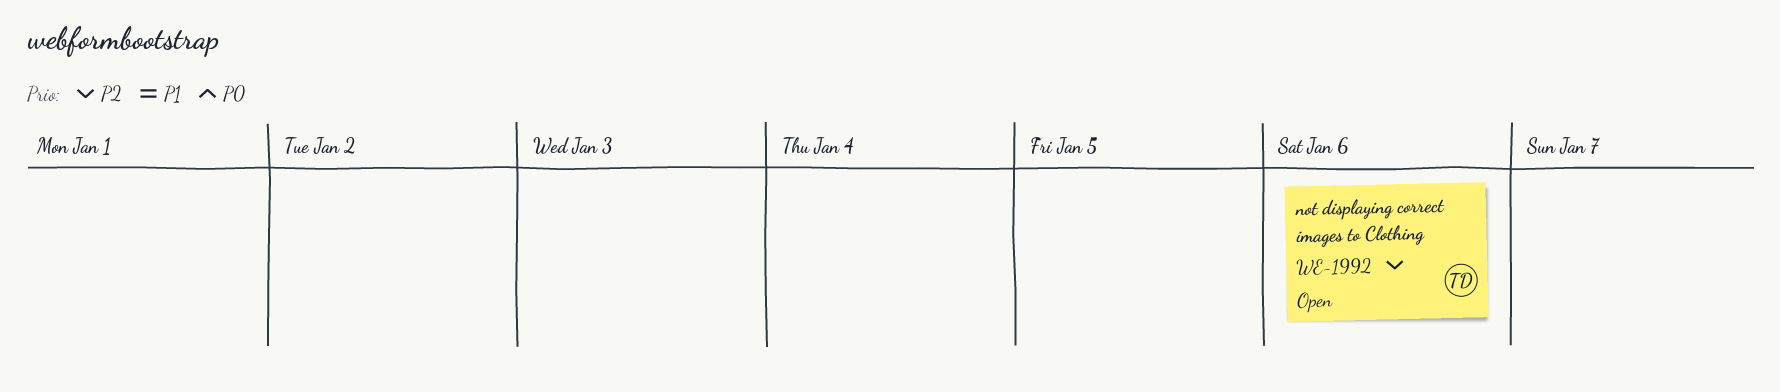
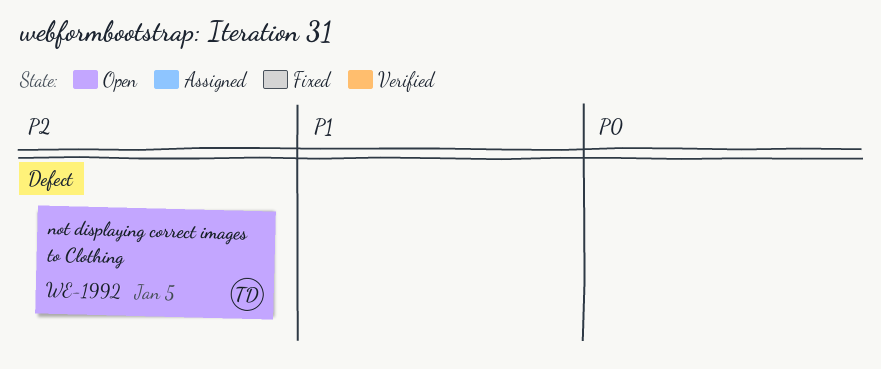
WE-1992, due: Jan 6 -> Jan 5

